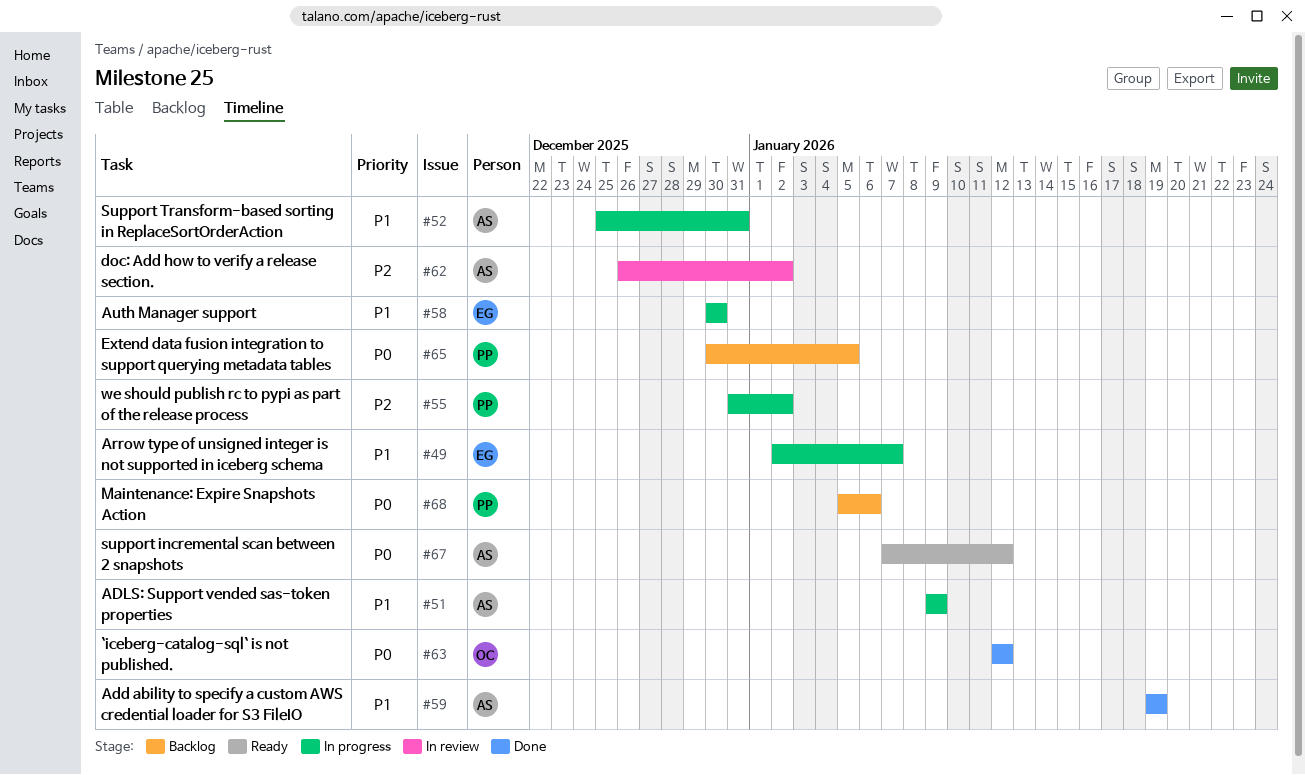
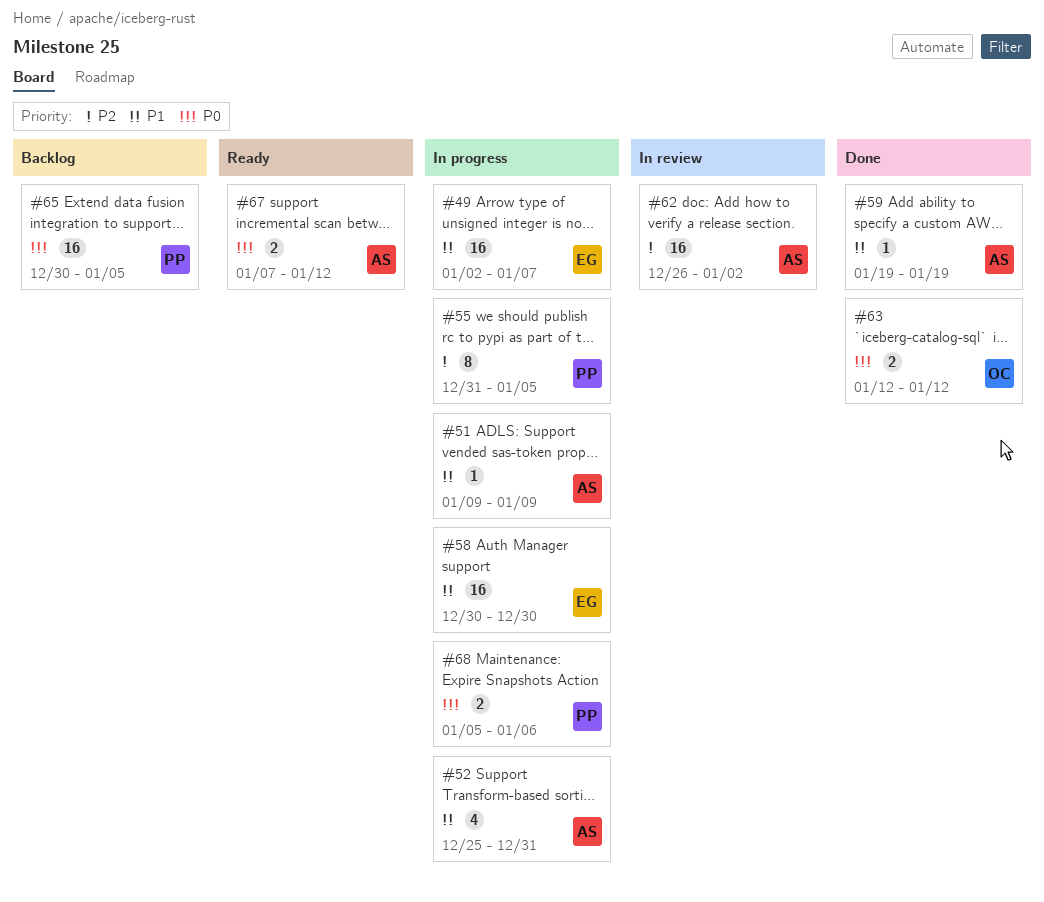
#55, due: Jan 2 -> Jan 5
#68, status: Backlog -> In progress

